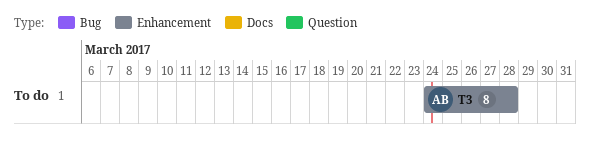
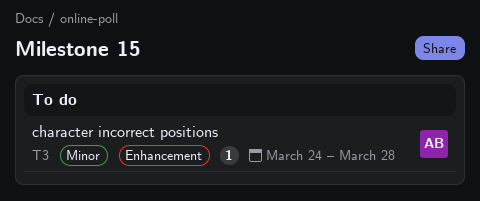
T3, estimate: 8 -> 1

